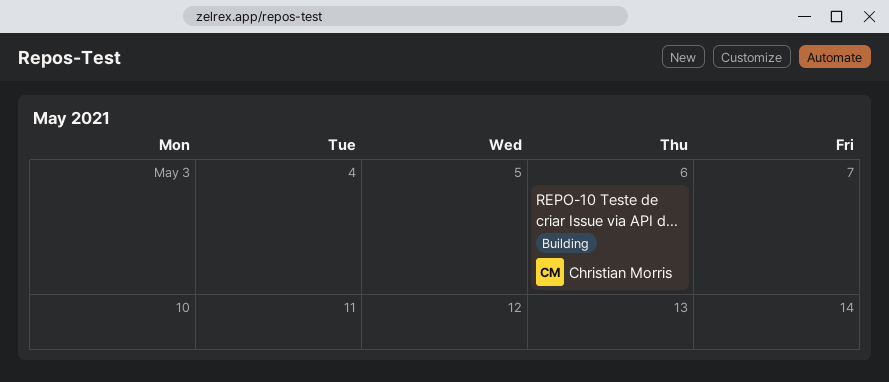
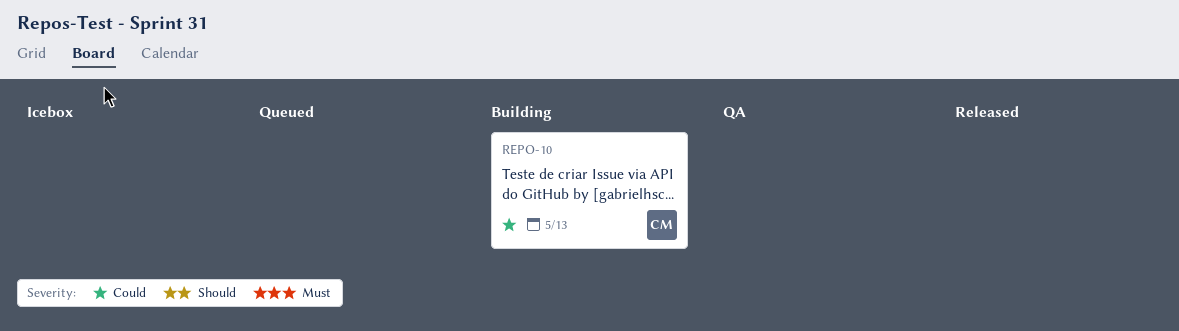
REPO-10, due: May 6 -> May 13

